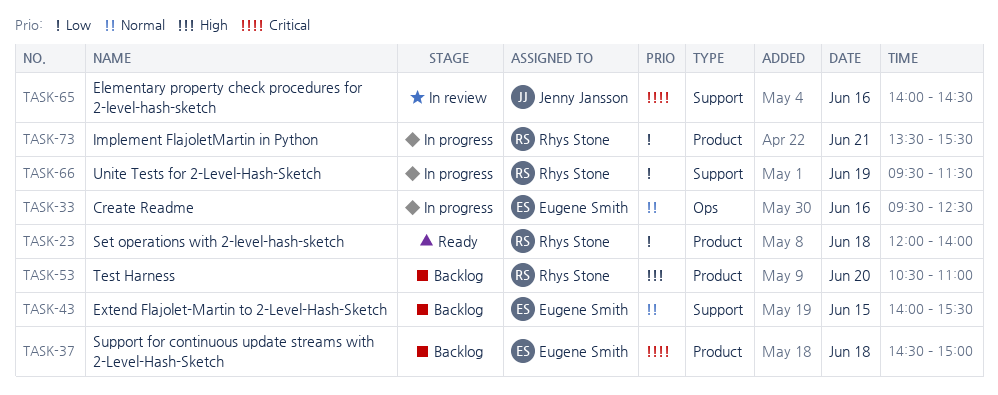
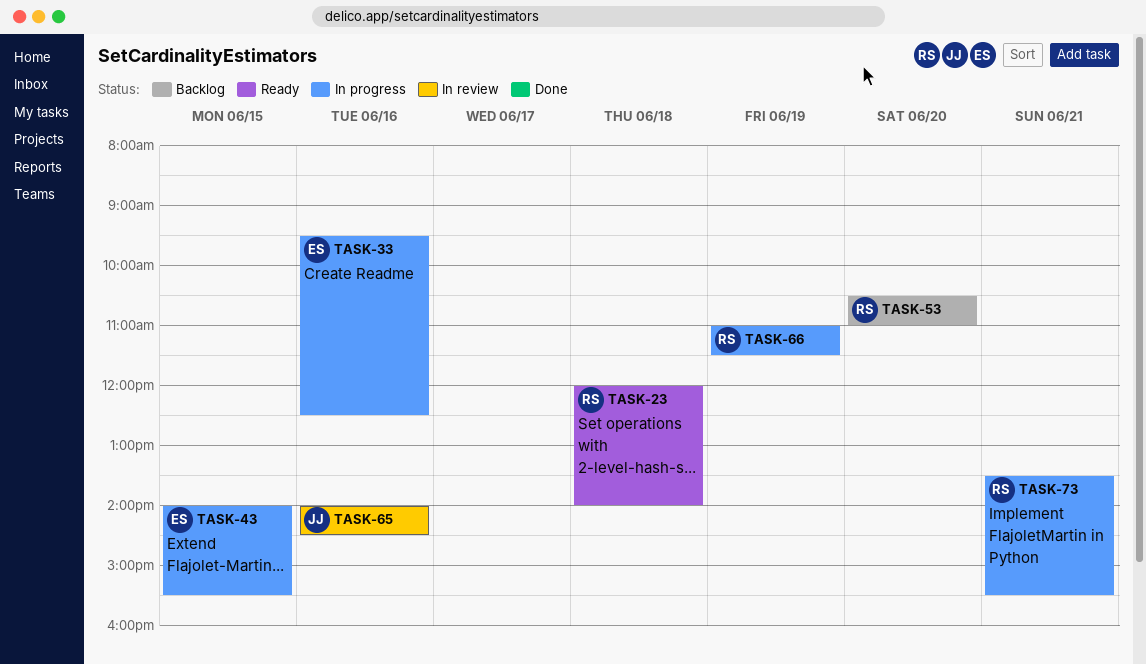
TASK-37: present -> none
TASK-43, status: Backlog -> In progress
TASK-66, begins: 09:30 -> 11:00

